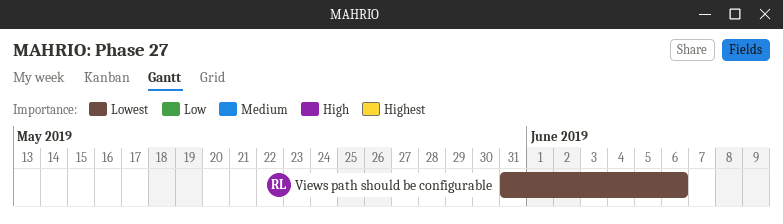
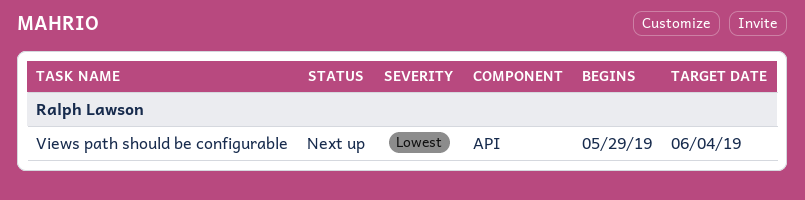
Views path should be configurable, start: May 31 -> May 29
Views path should be configurable, due: Jun 6 -> Jun 4

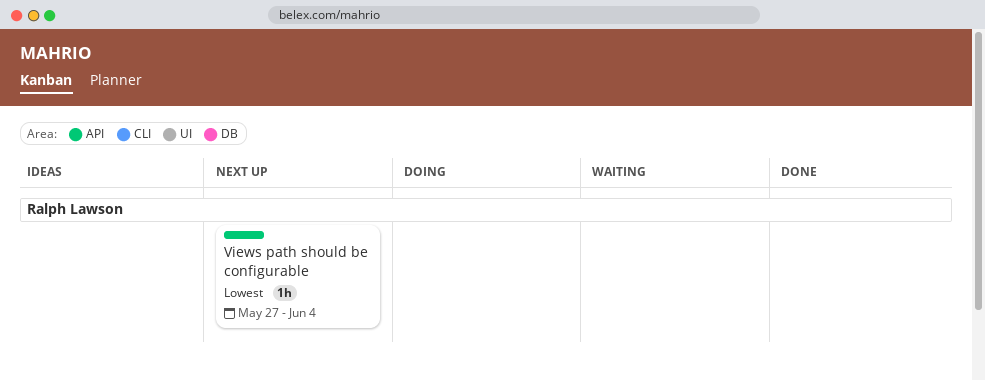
Views path should be configurable, start: May 29 -> May 27

